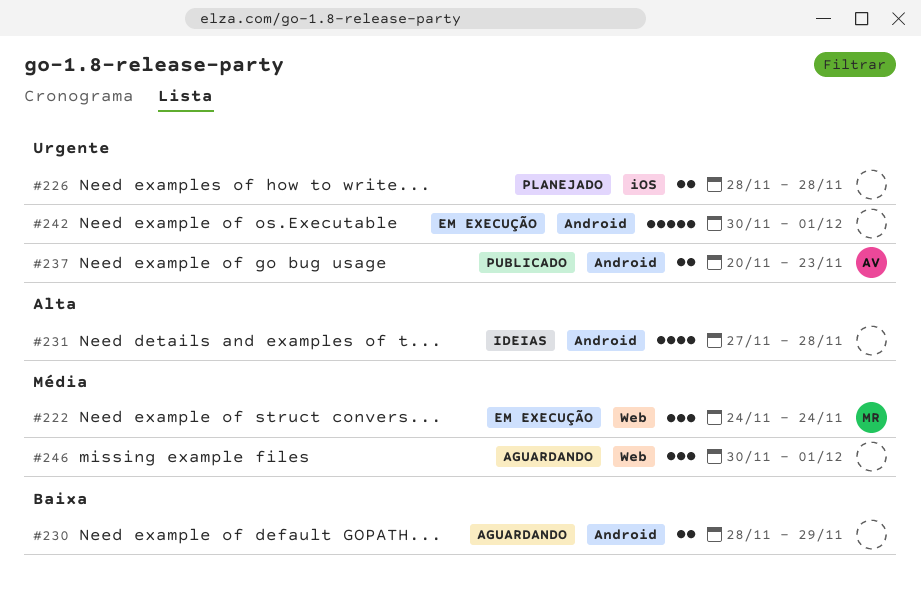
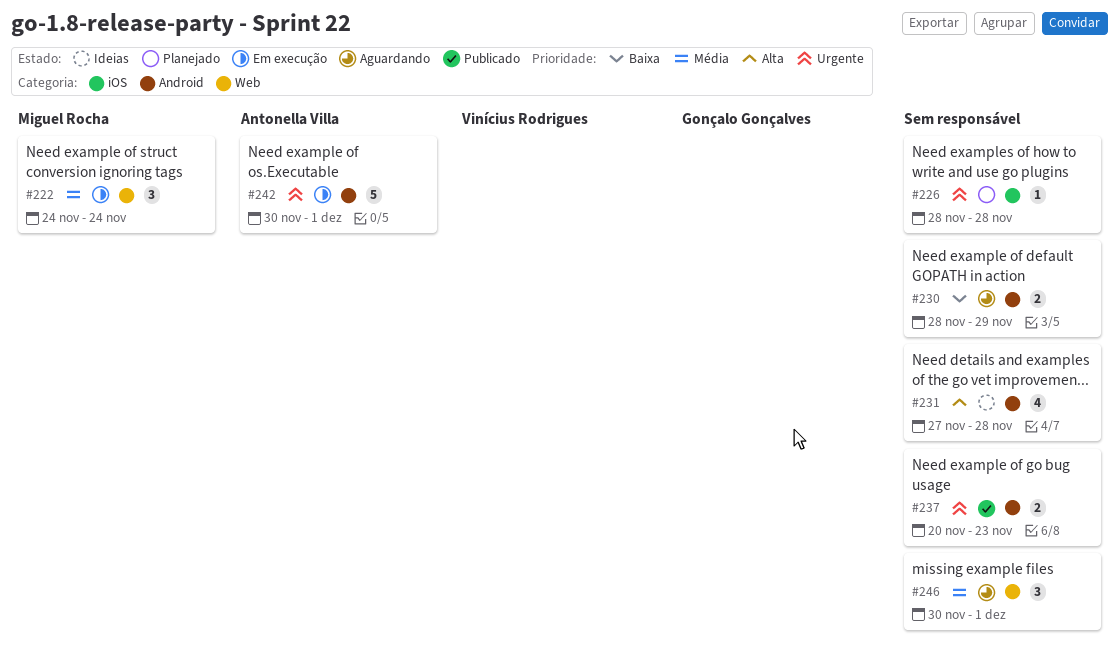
#226, estimate: 2 -> 1
#237, owner: Antonella Villa -> none
#242, owner: none -> Antonella Villa

